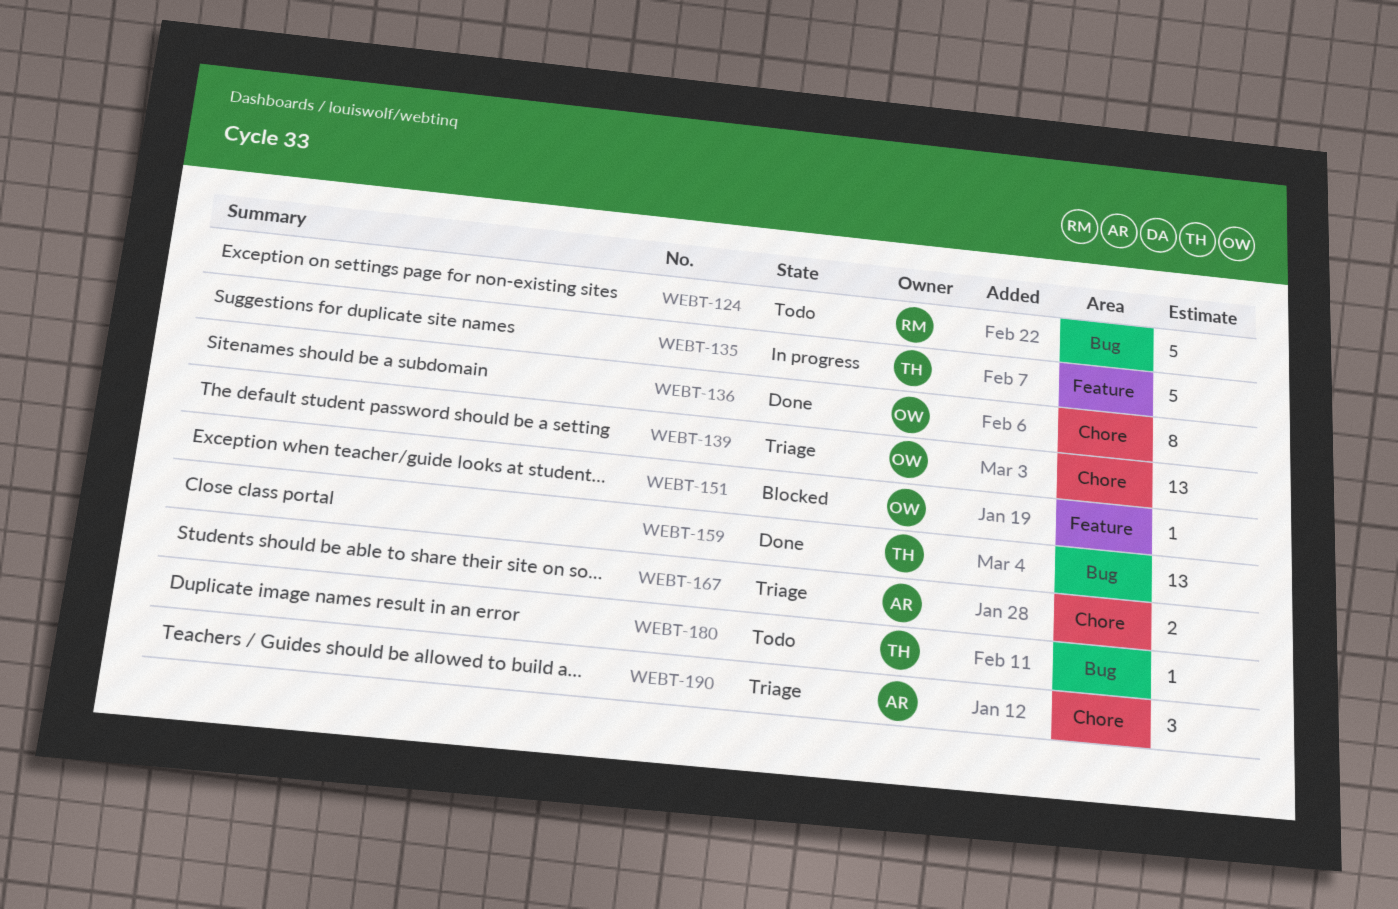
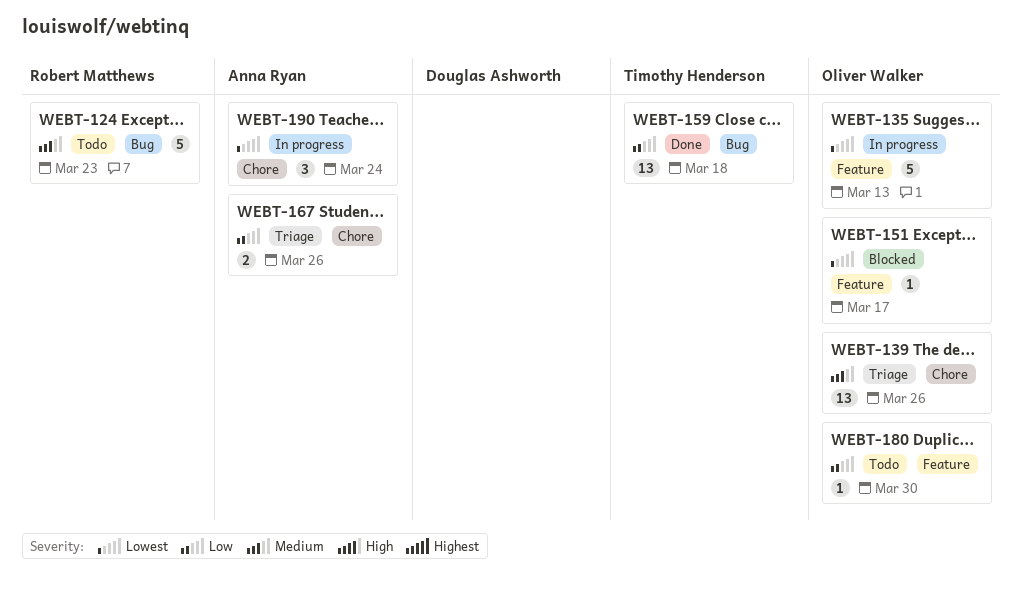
WEBT-135, owner: Timothy Henderson -> Oliver Walker
WEBT-136: present -> none
WEBT-180, owner: Timothy Henderson -> Oliver Walker
WEBT-180, label: Bug -> Feature
WEBT-190, status: Triage -> In progress

